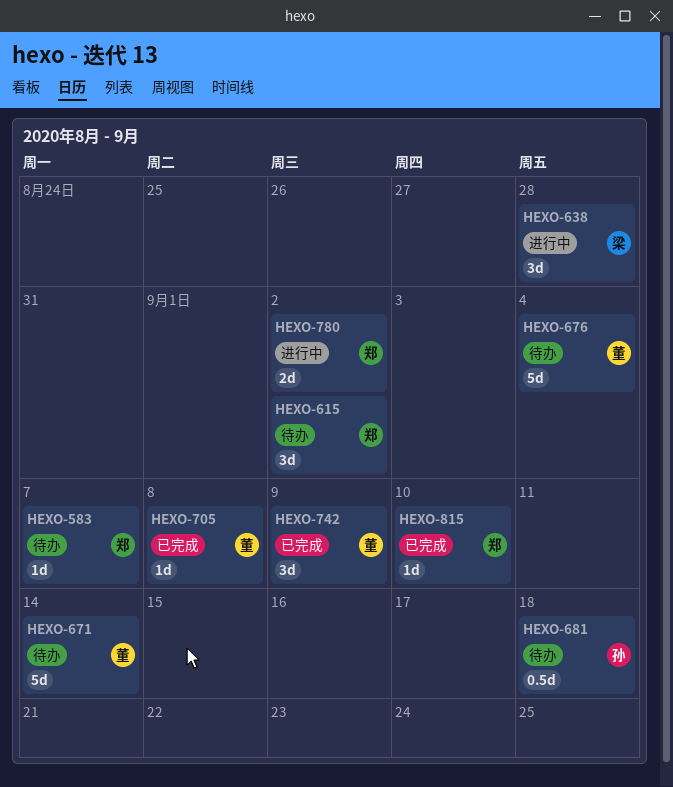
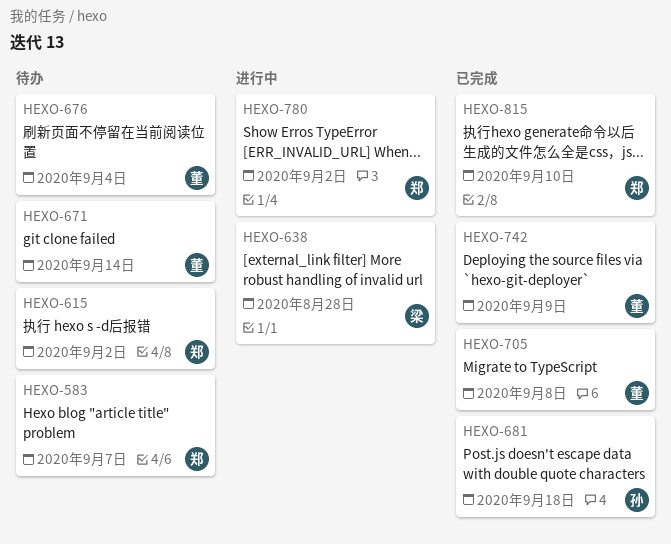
HEXO-681, status: 待办 -> 已完成

